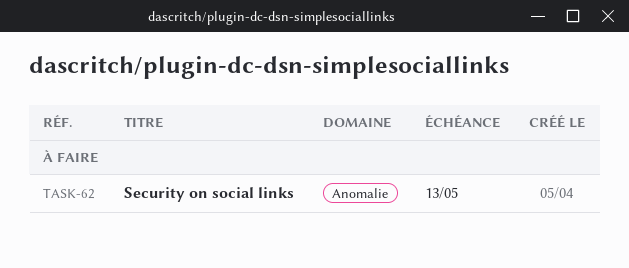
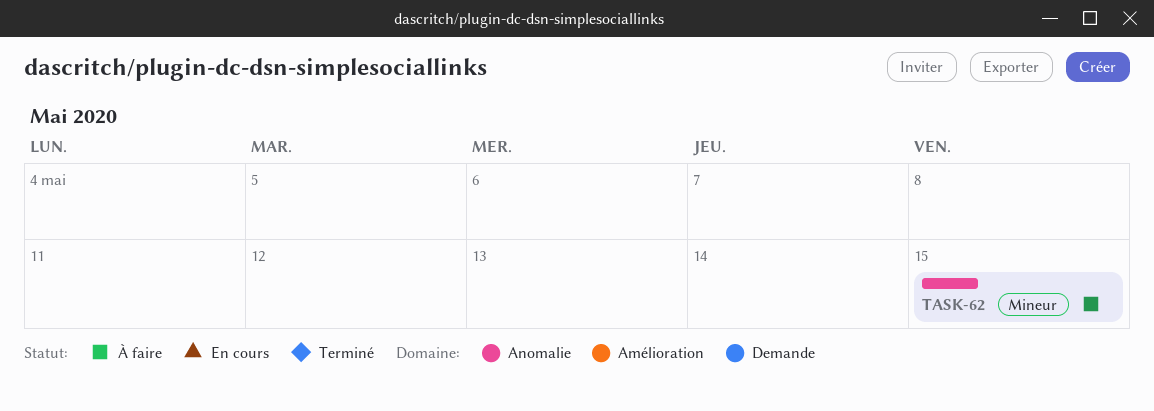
TASK-62, due: May 13 -> May 15

